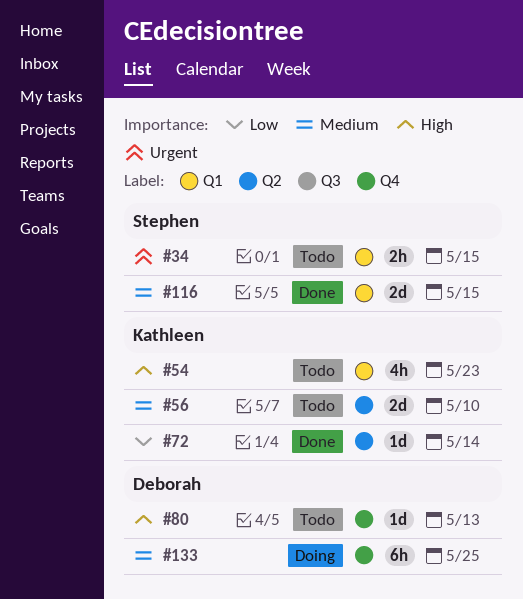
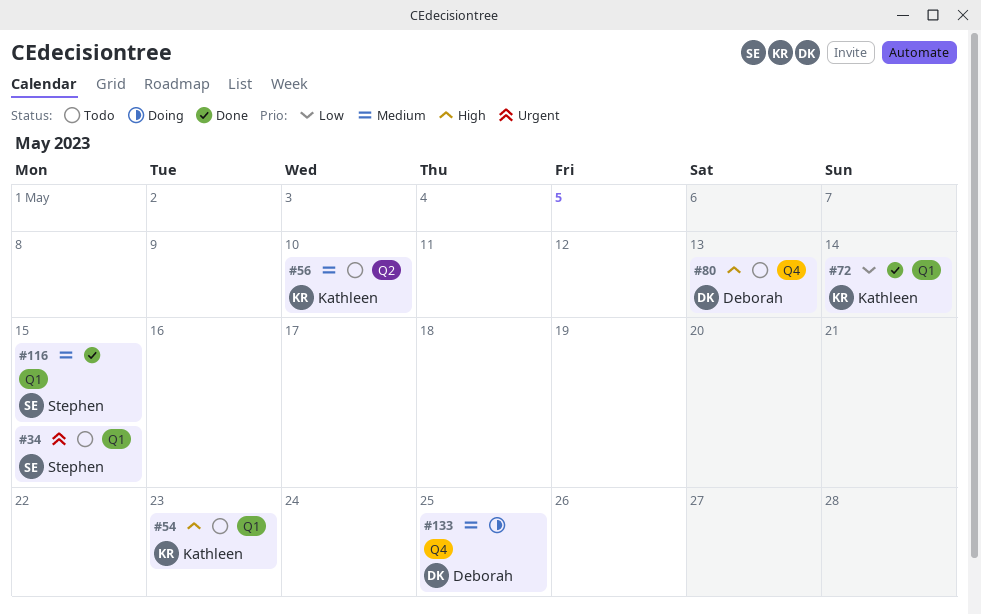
#72, label: Q2 -> Q1

